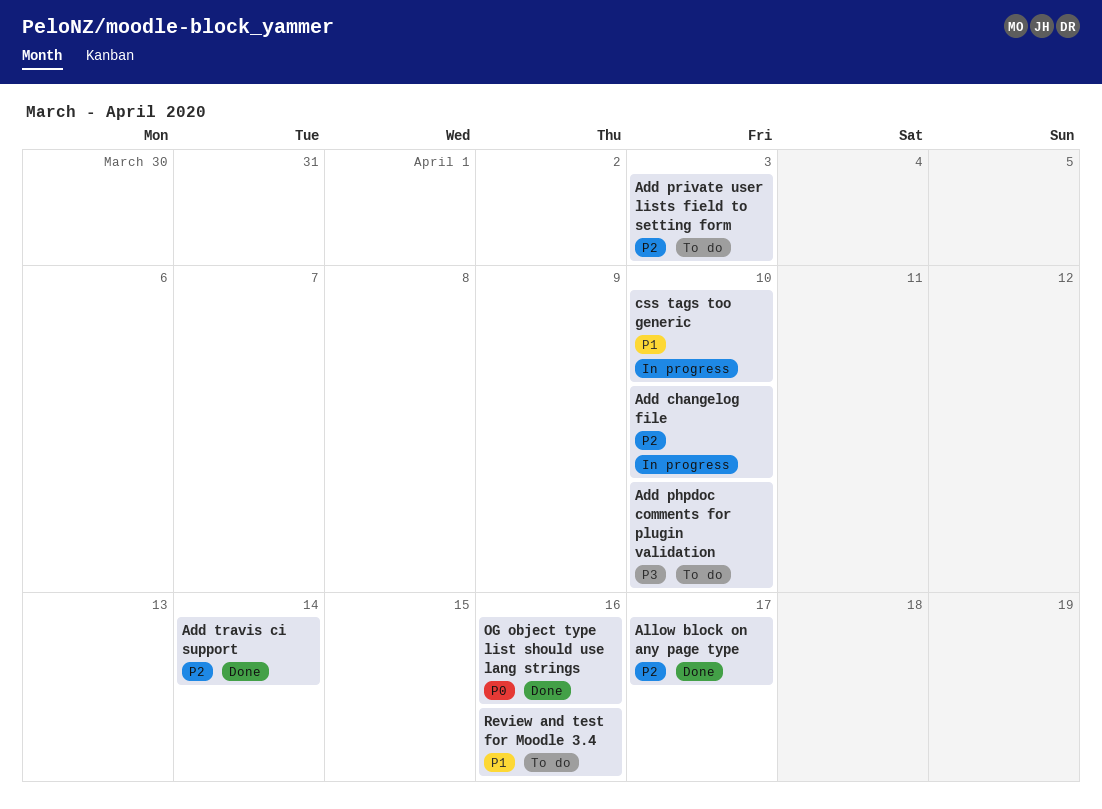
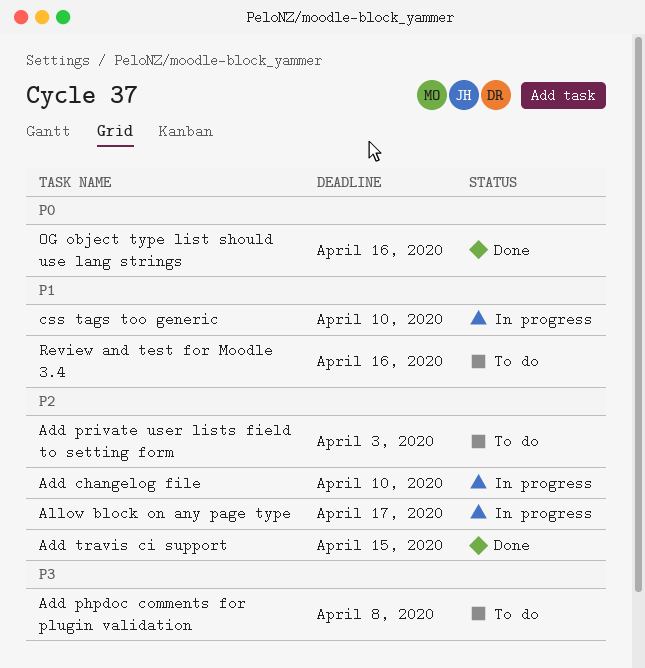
Add phpdoc comments for plugin validation, due: Apr 10 -> Apr 8
Add travis ci support, due: Apr 14 -> Apr 15
Allow block on any page type, status: Done -> In progress

